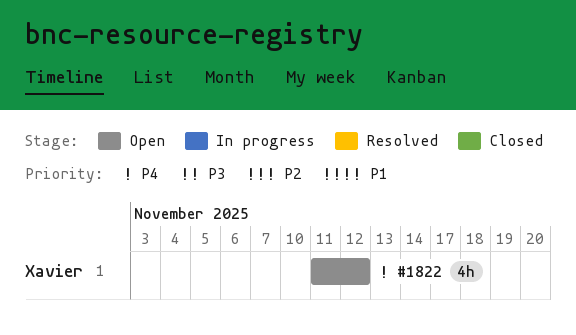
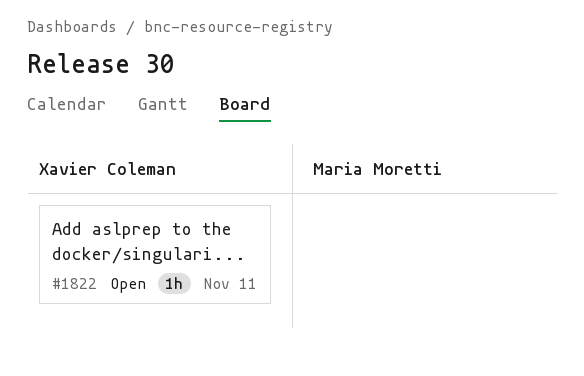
#1822, estimate: 4h -> 1h
#1822, due: Nov 12 -> Nov 11

